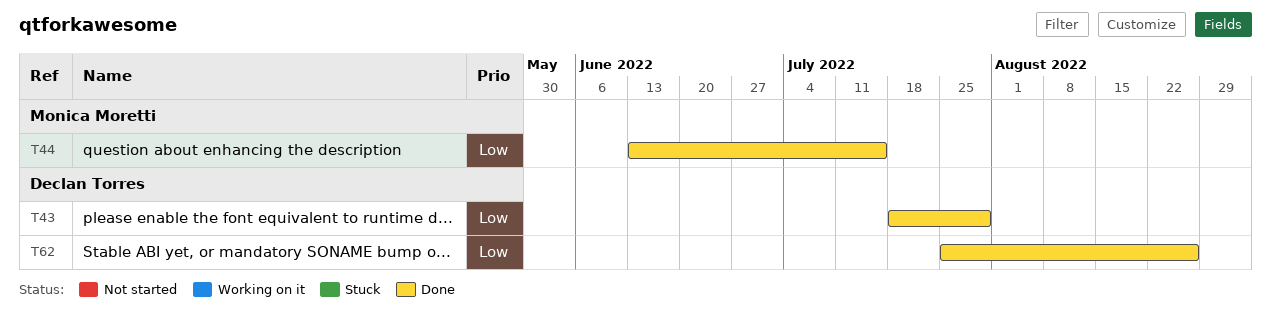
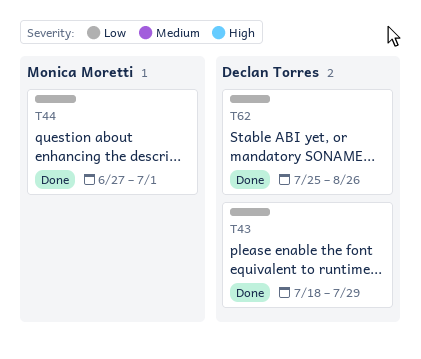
T44, start: Jun 13 -> Jun 27
T44, due: Jul 15 -> Jul 1

